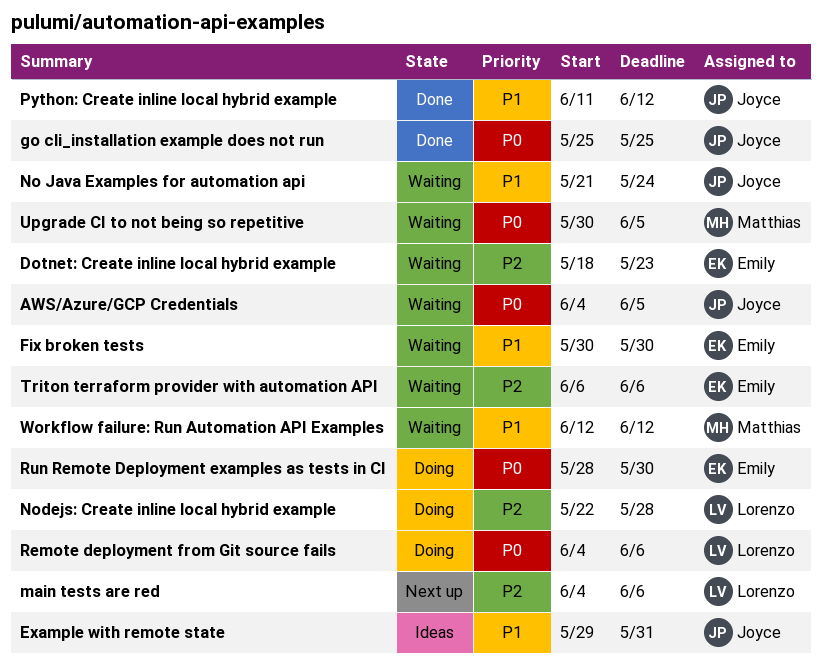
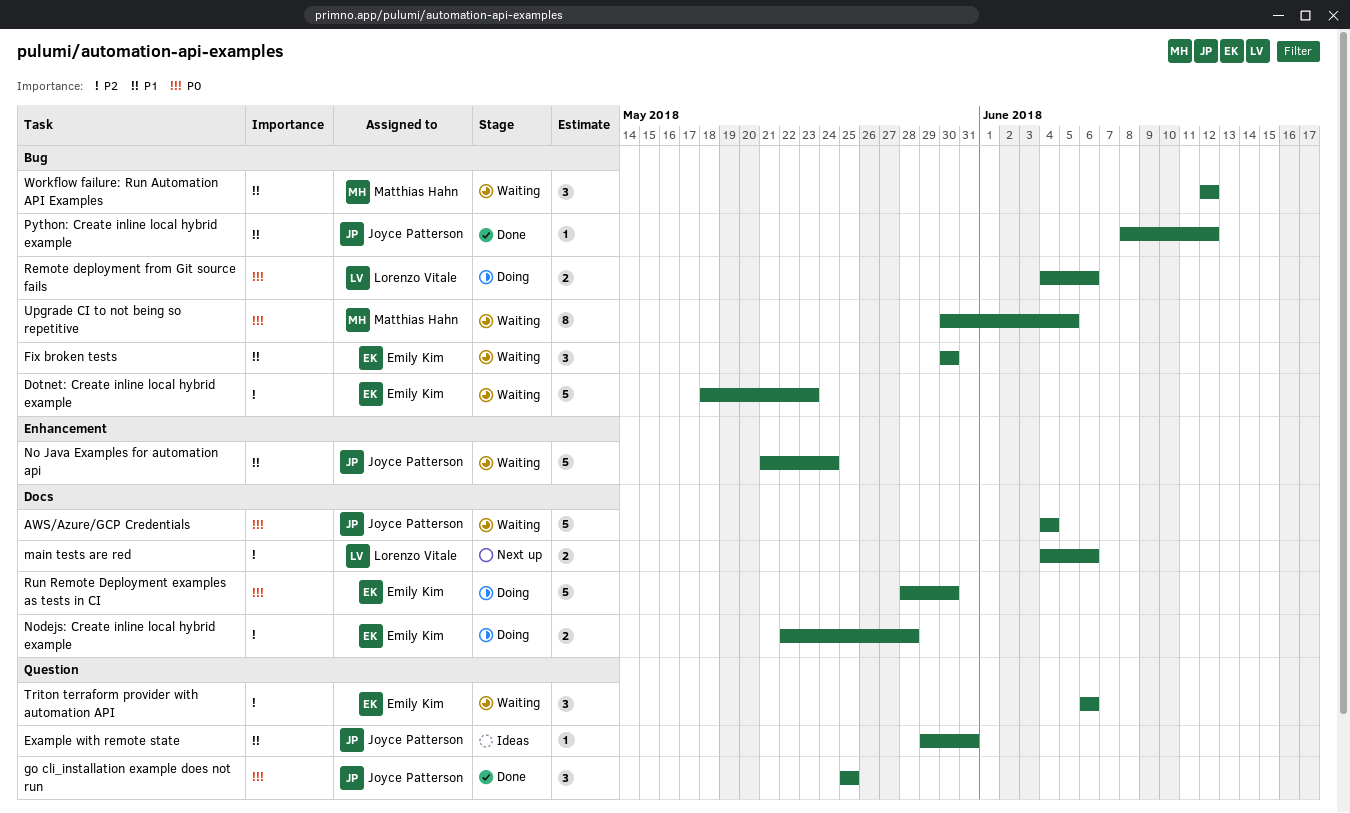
AWS/Azure/GCP Credentials, due: Jun 5 -> Jun 4
Nodejs: Create inline local hybrid example, owner: Lorenzo Vitale -> Emily Kim
Python: Create inline local hybrid example, start: Jun 11 -> Jun 8

